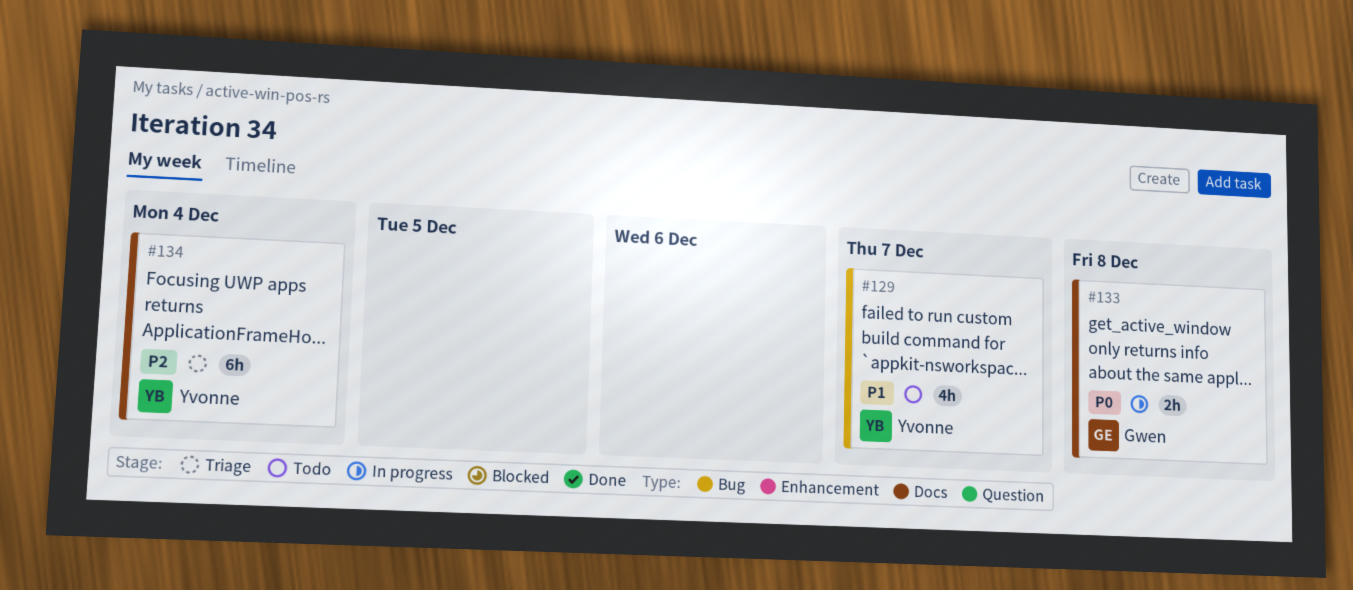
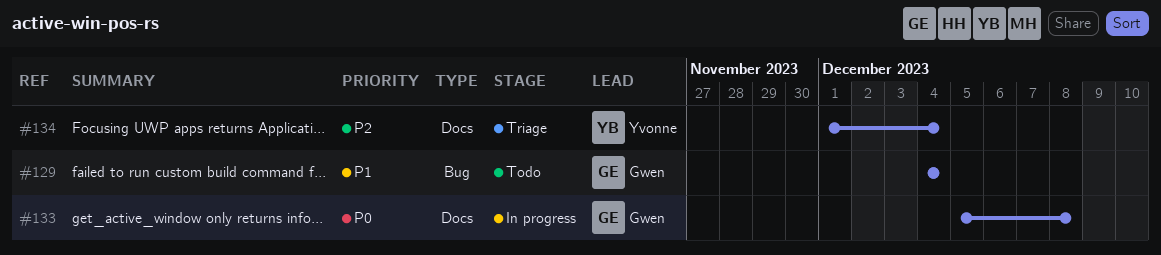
#129, owner: Yvonne -> Gwen
#129, due: Dec 7 -> Dec 4

